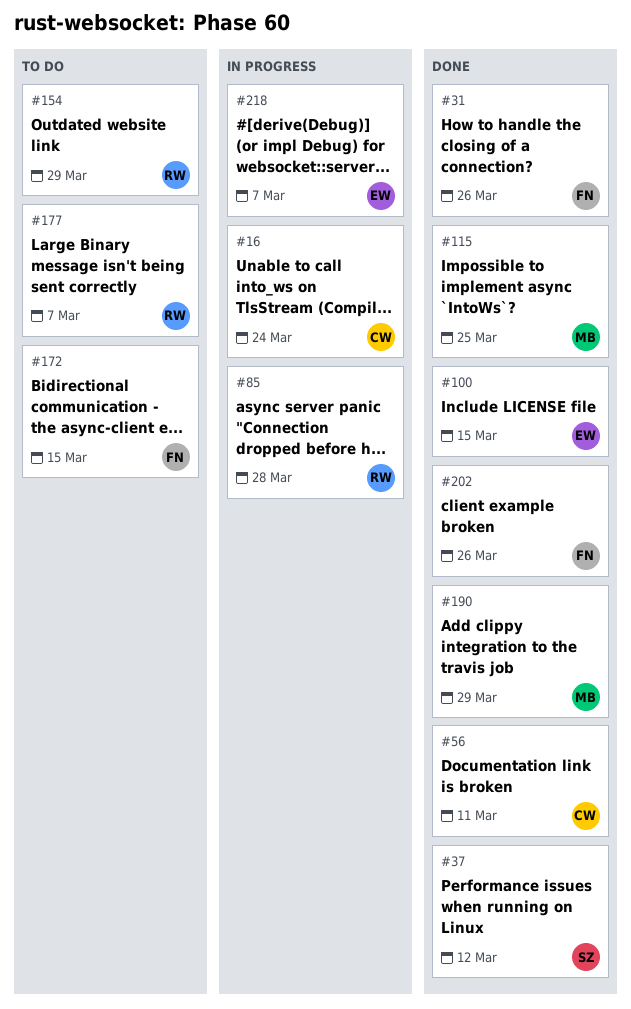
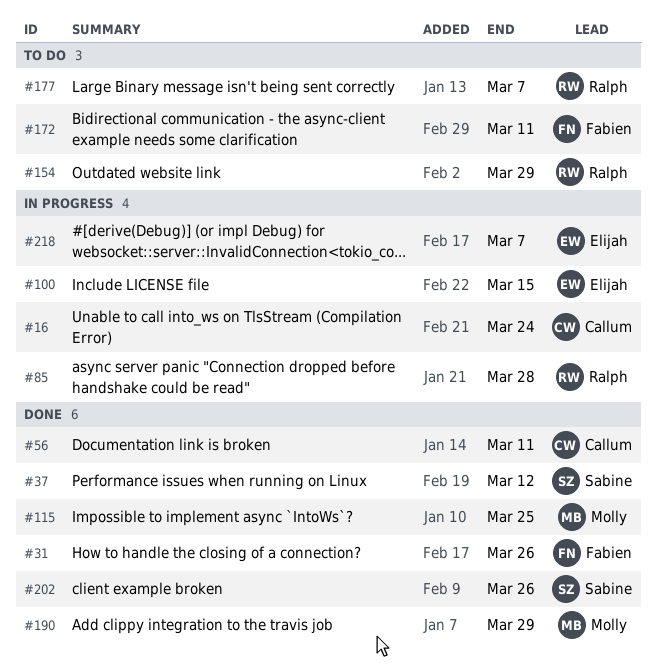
#100, status: Done -> In progress
#172, due: Mar 15 -> Mar 11
#202, owner: Fabien -> Sabine

